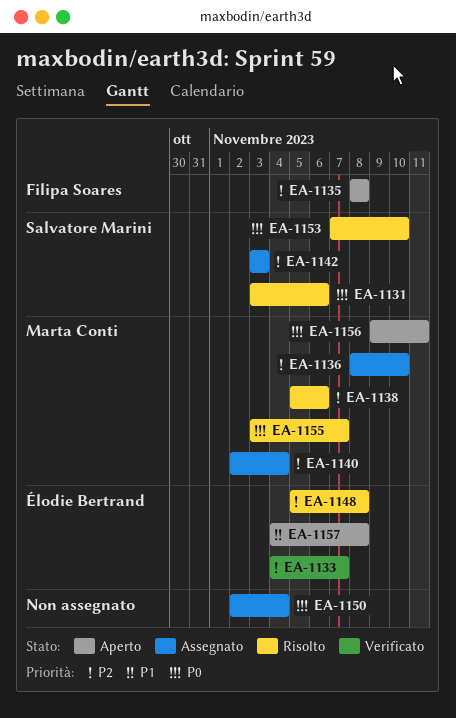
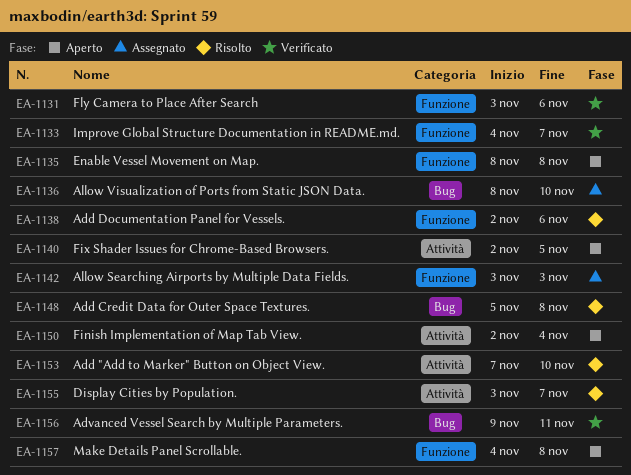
EA-1131, status: Risolto -> Verificato
EA-1138, start: Nov 5 -> Nov 2
EA-1140, status: Assegnato -> Aperto
EA-1140, due: Nov 4 -> Nov 5
EA-1150, status: Assegnato -> Aperto
EA-1156, status: Aperto -> Verificato

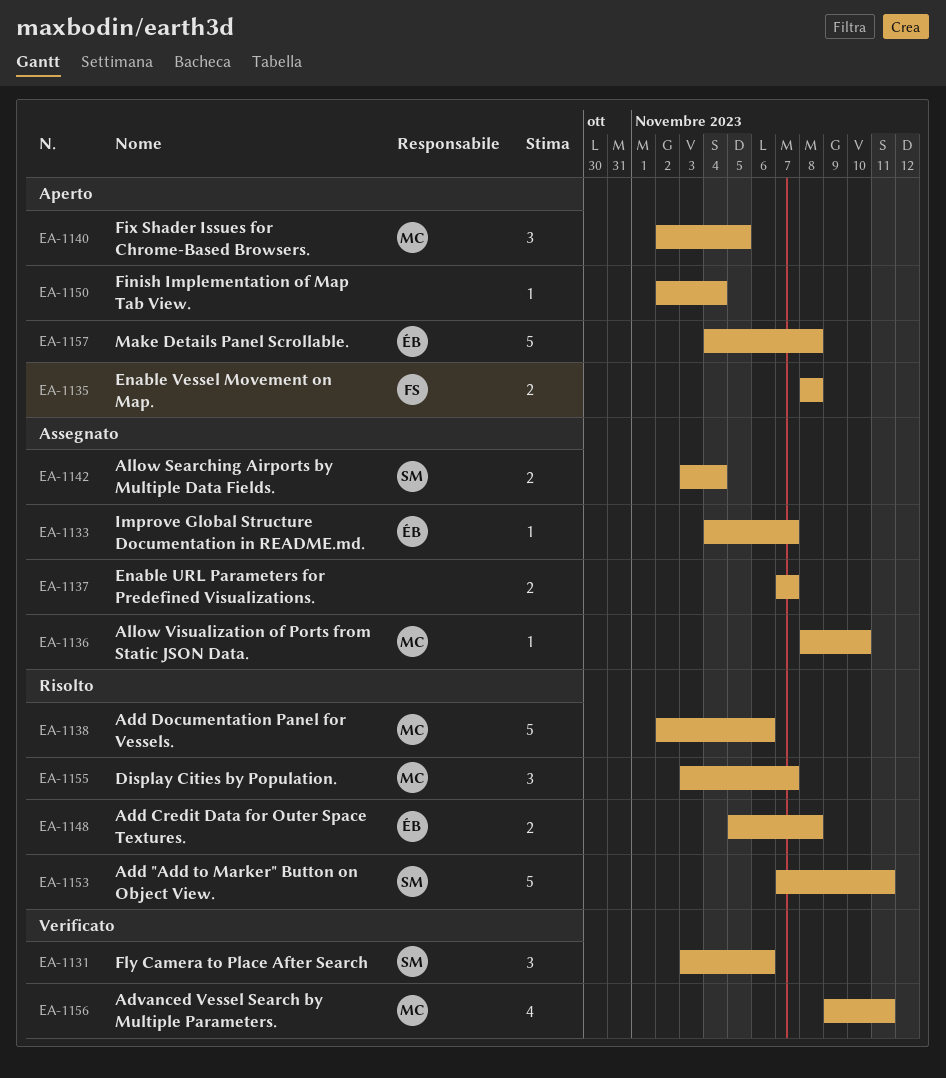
EA-1133, status: Verificato -> Assegnato
EA-1137: none -> present
EA-1142, due: Nov 3 -> Nov 4
EA-1153, due: Nov 10 -> Nov 11

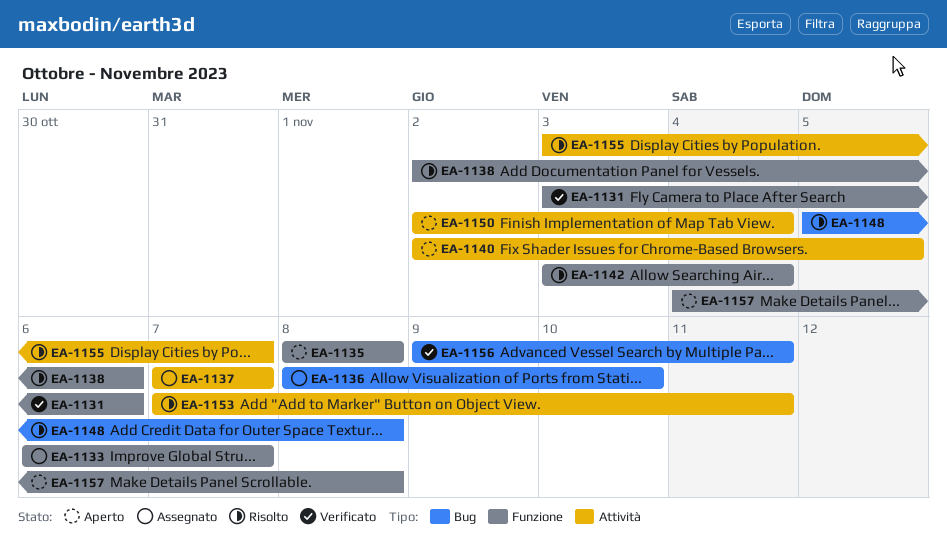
EA-1133, start: Nov 4 -> Nov 6
EA-1142, status: Assegnato -> Risolto

